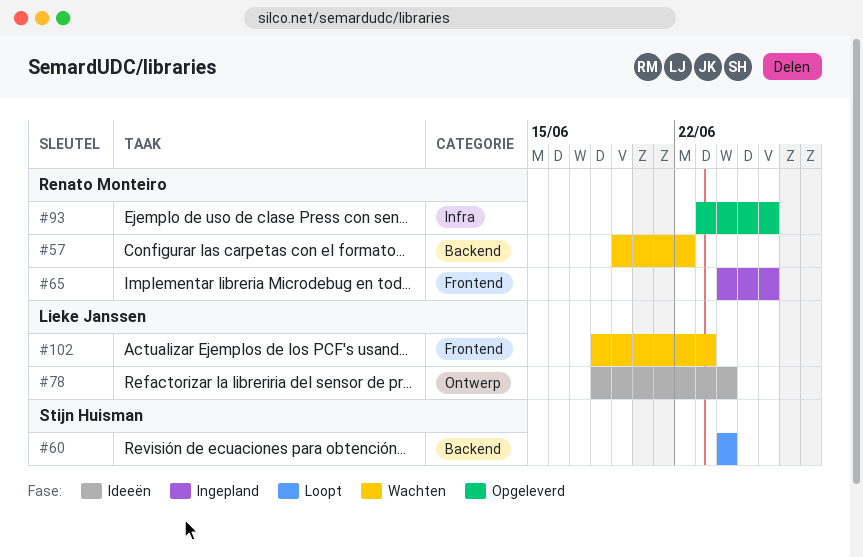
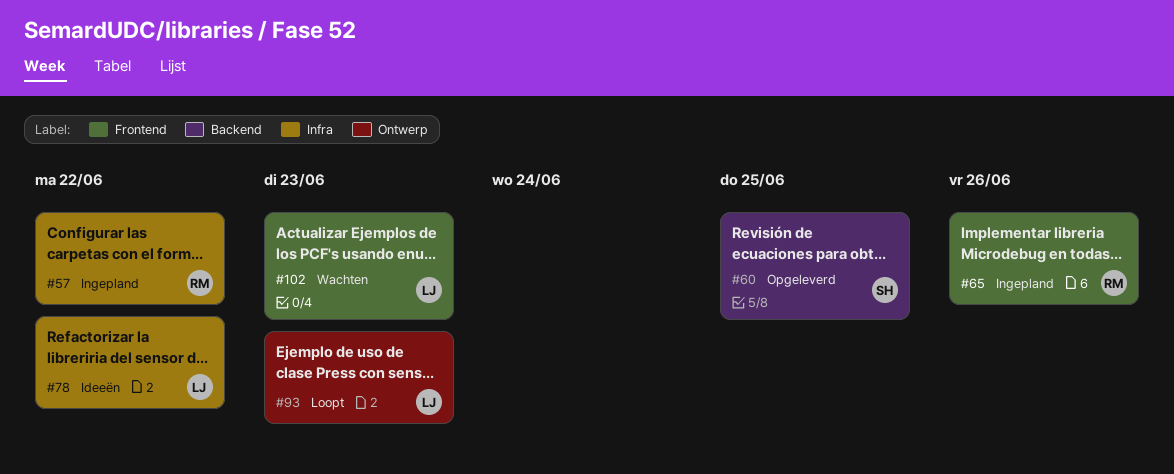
#57, status: Wachten -> Ingepland
#57, label: Backend -> Infra
#60, status: Loopt -> Opgeleverd
#60, due: Jun 24 -> Jun 25
#78, label: Ontwerp -> Infra
#78, due: Jun 24 -> Jun 22
#93, status: Opgeleverd -> Loopt
#93, owner: Renato Monteiro -> Lieke Janssen
#93, label: Infra -> Ontwerp
#93, due: Jun 26 -> Jun 23

